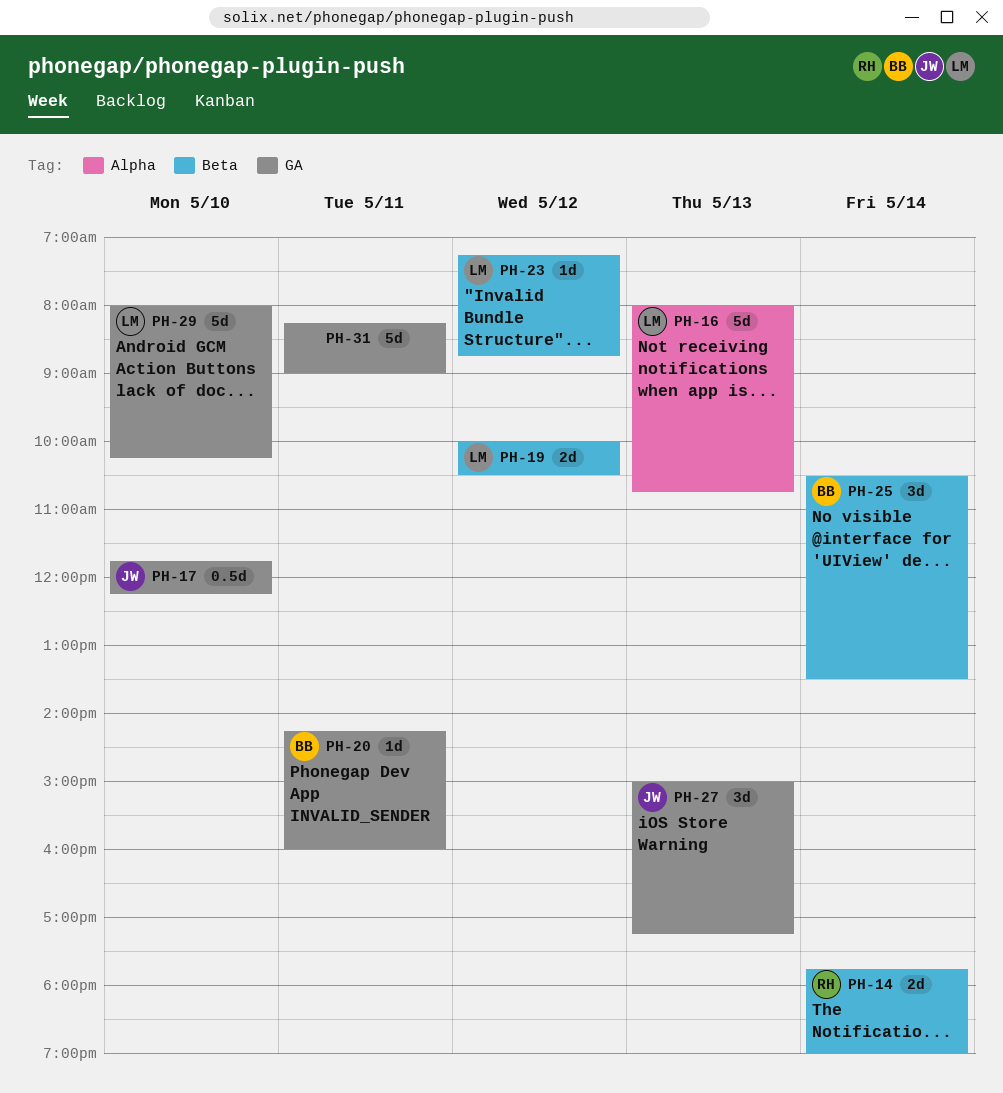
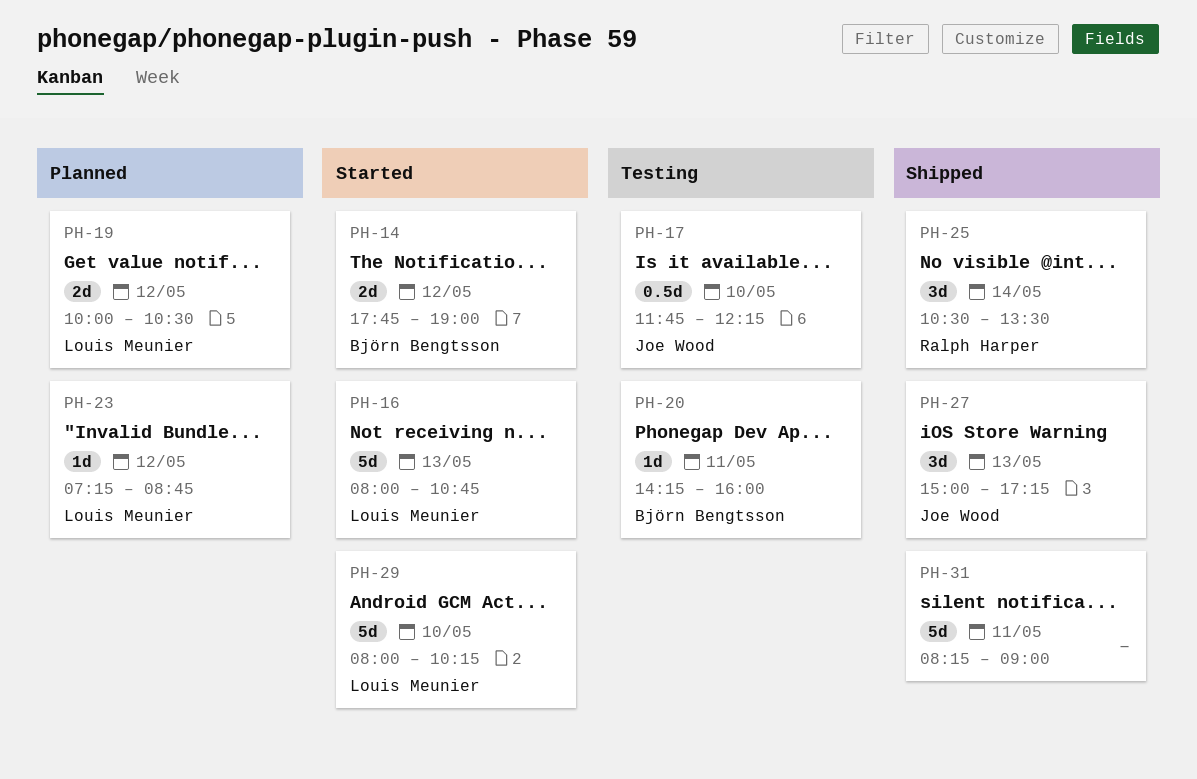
PH-14, owner: Ralph Harper -> Björn Bengtsson
PH-14, day: May 14 -> May 12
PH-25, owner: Björn Bengtsson -> Ralph Harper

